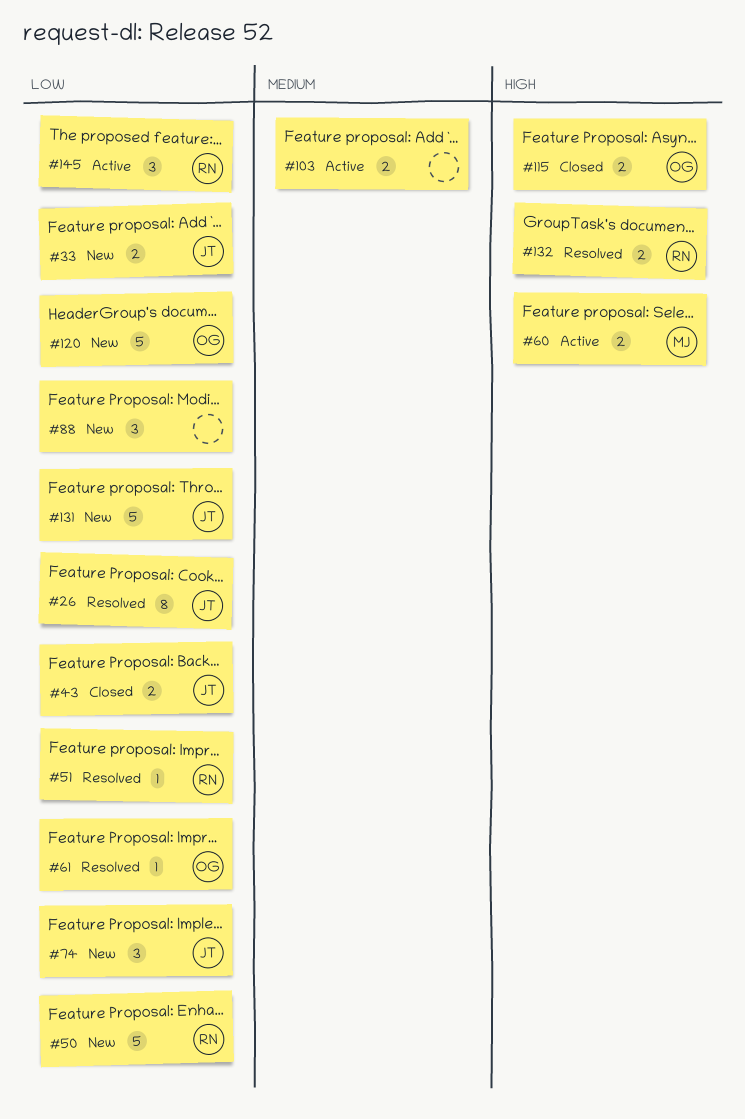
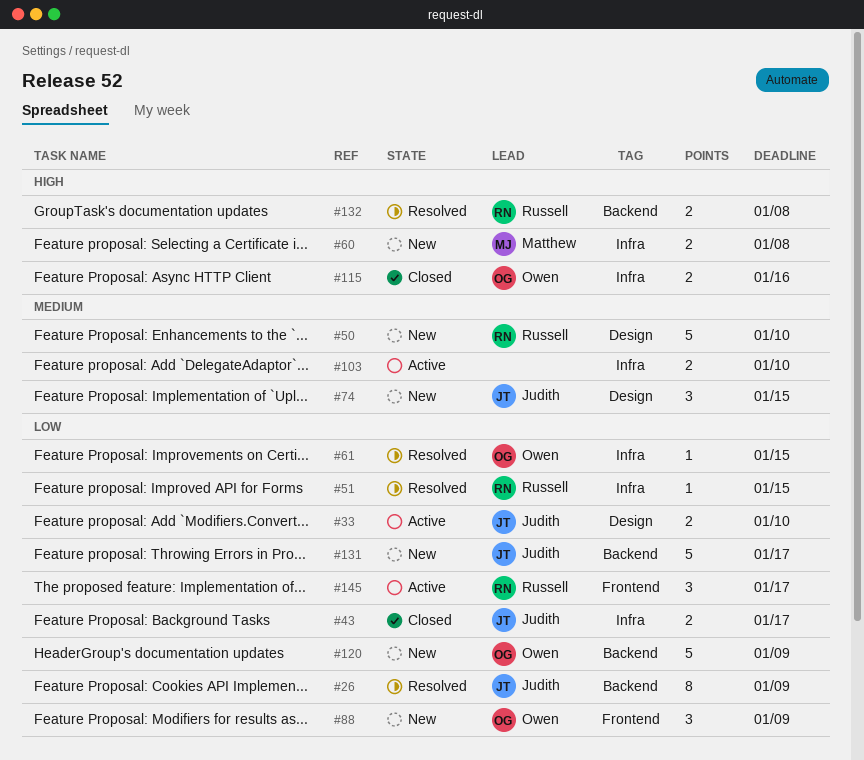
#33, status: New -> Active
#50, priority: Low -> Medium
#60, status: Active -> New
#74, priority: Low -> Medium
#88, owner: none -> Owen

